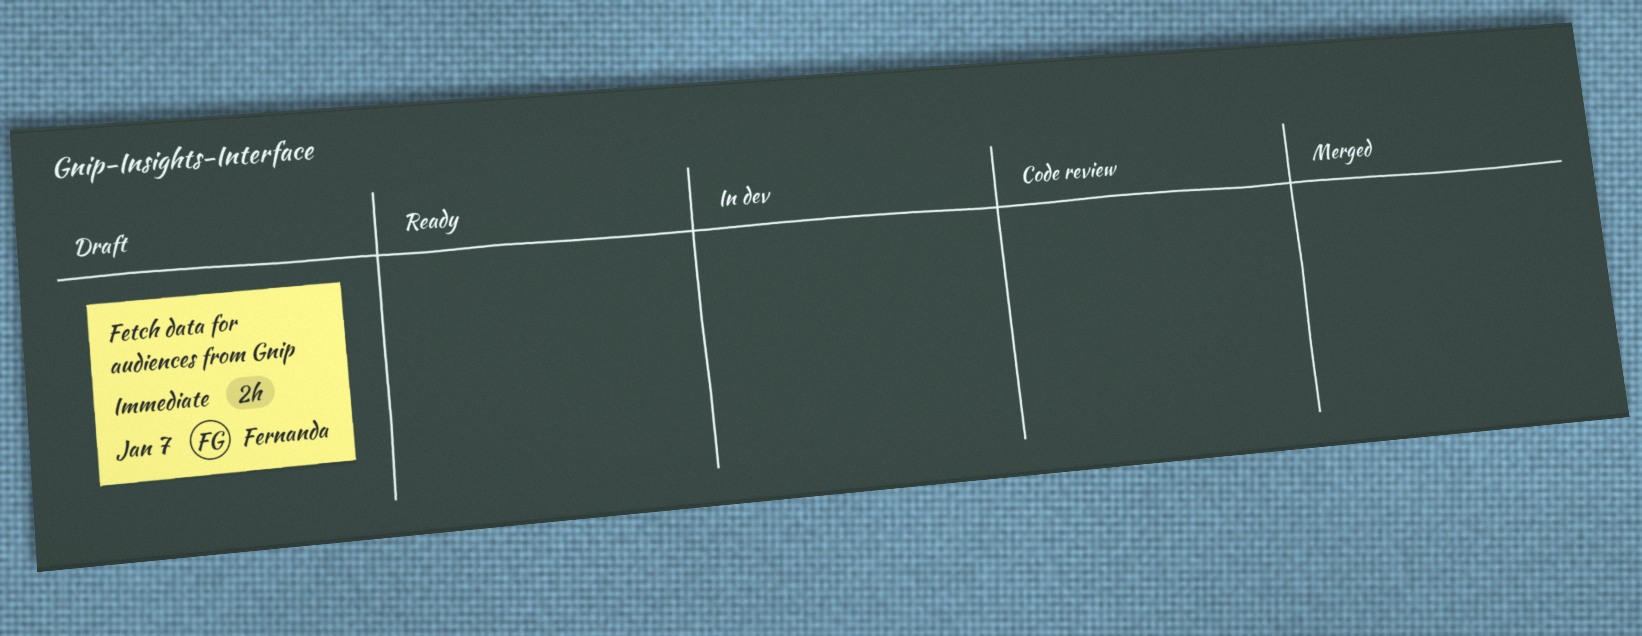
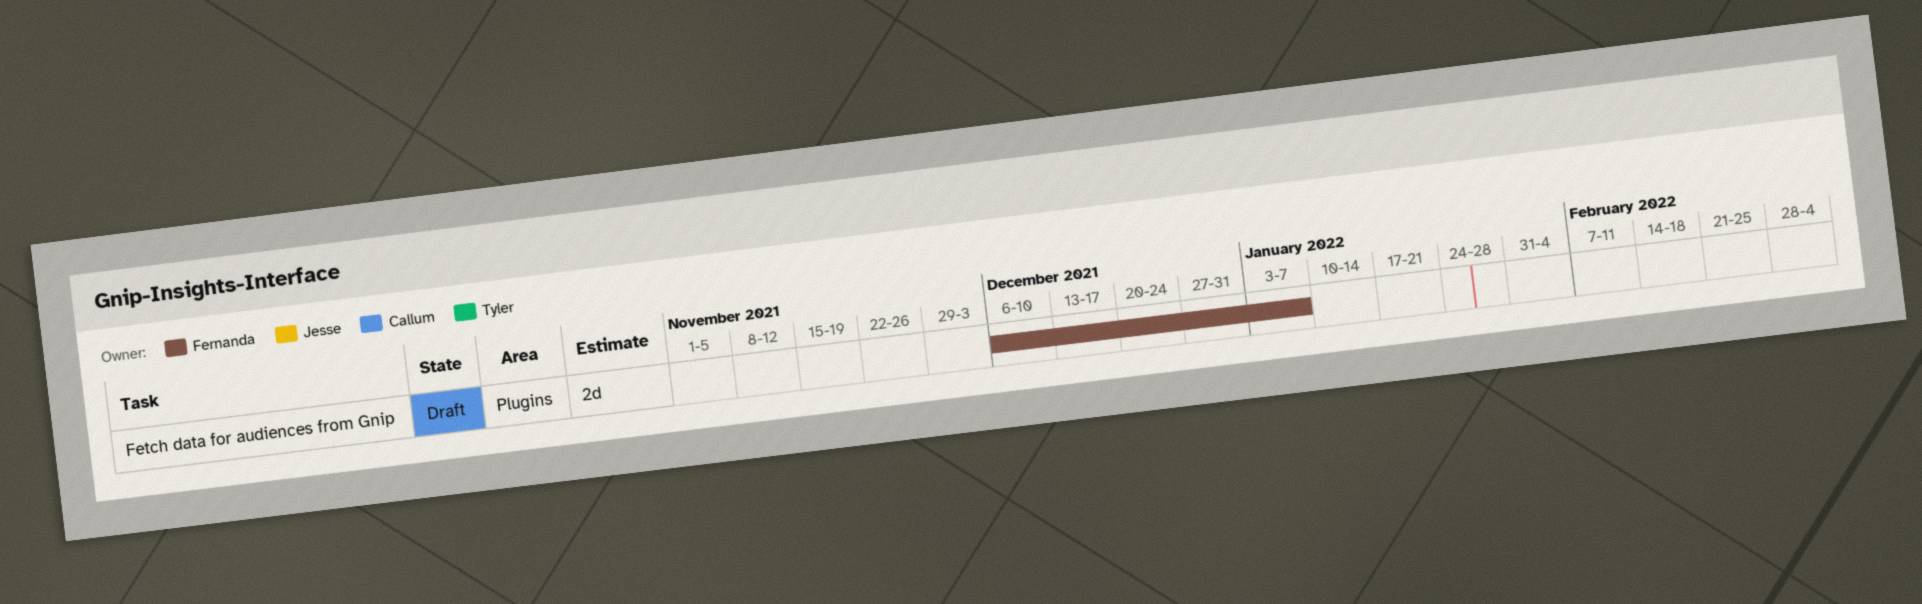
Fetch data for audiences from Gnip, estimate: 2h -> 2d

